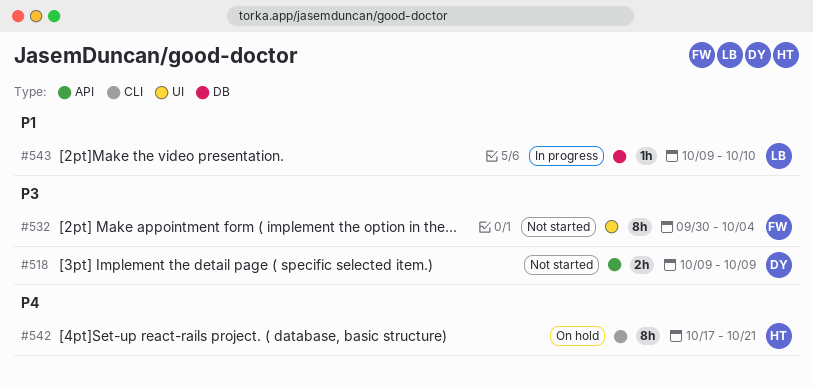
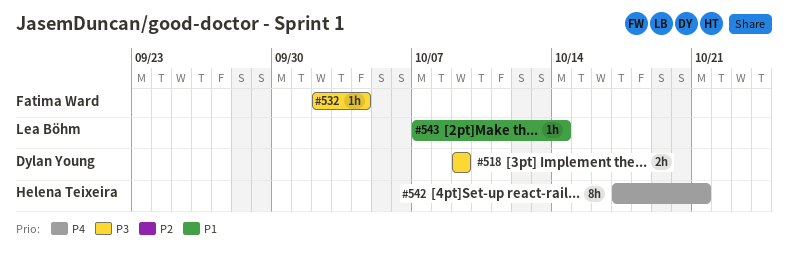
#532, estimate: 8h -> 1h
#532, start: Sep 30 -> Oct 2
#543, start: Oct 9 -> Oct 7
#543, due: Oct 10 -> Oct 14

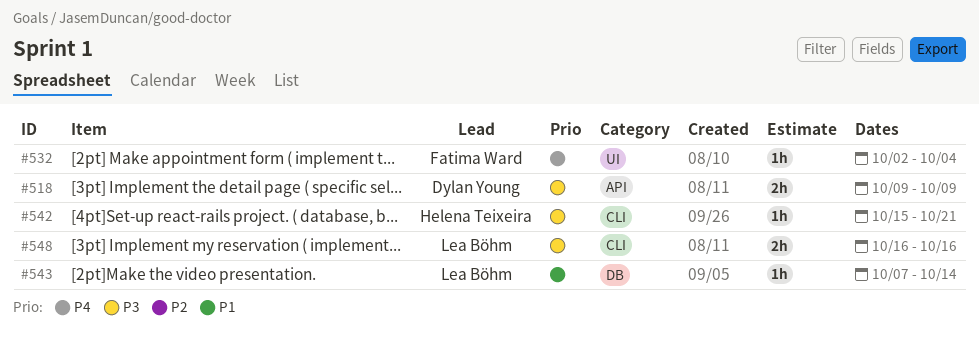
#532, priority: P3 -> P4
#542, priority: P4 -> P3
#542, estimate: 8h -> 1h
#542, start: Oct 17 -> Oct 15
#548: none -> present

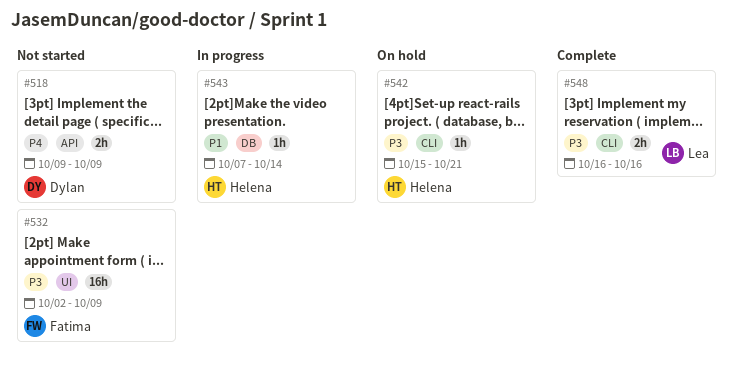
#518, priority: P3 -> P4
#532, priority: P4 -> P3
#532, estimate: 1h -> 16h
#532, due: Oct 4 -> Oct 9
#543, owner: Lea Böhm -> Helena Teixeira

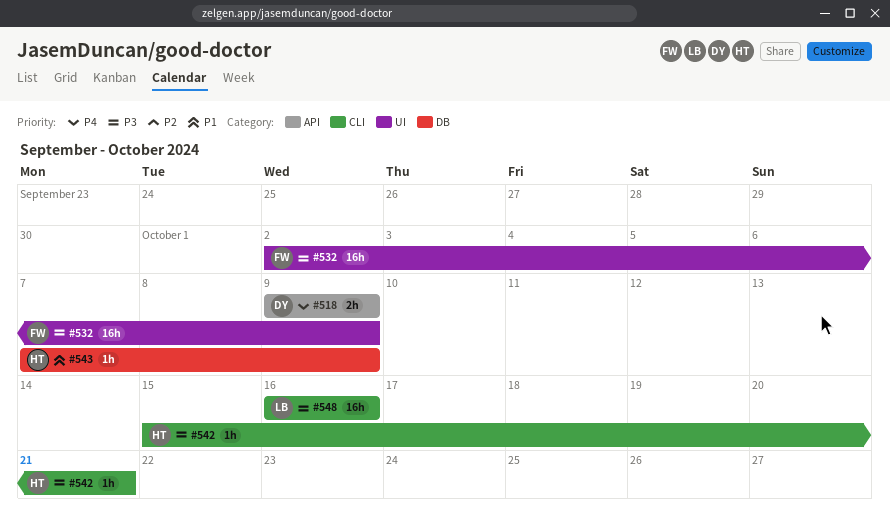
#543, due: Oct 14 -> Oct 9
#548, estimate: 2h -> 16h

